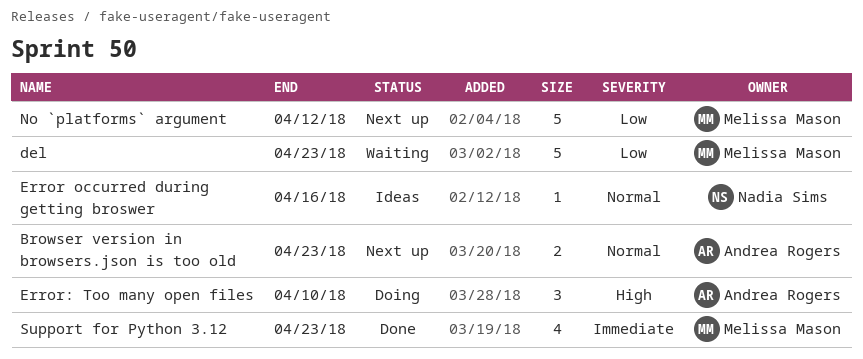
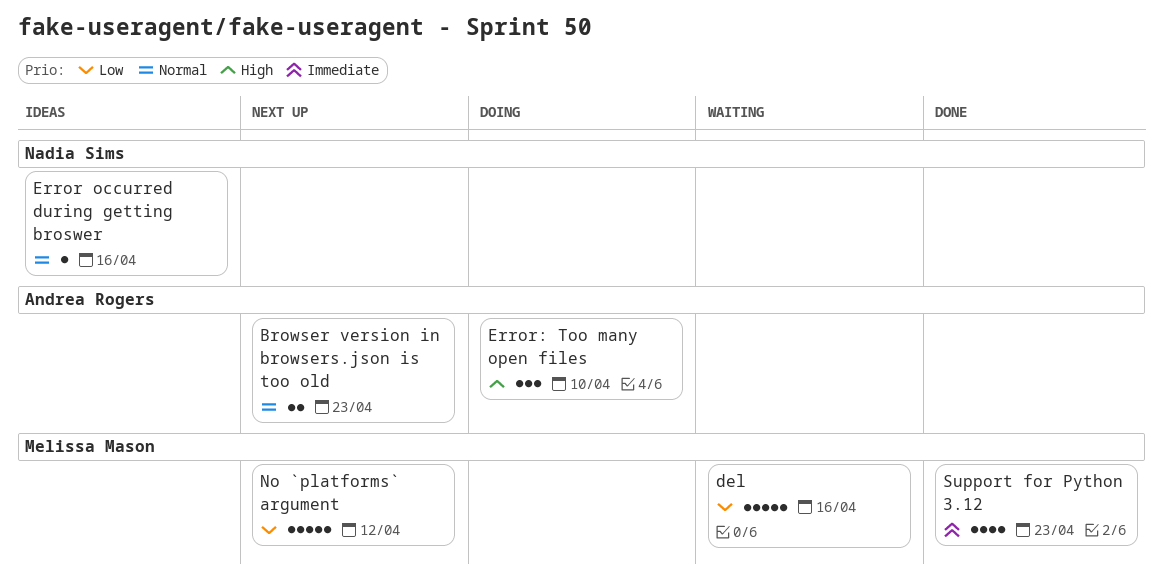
del, due: Apr 23 -> Apr 16

